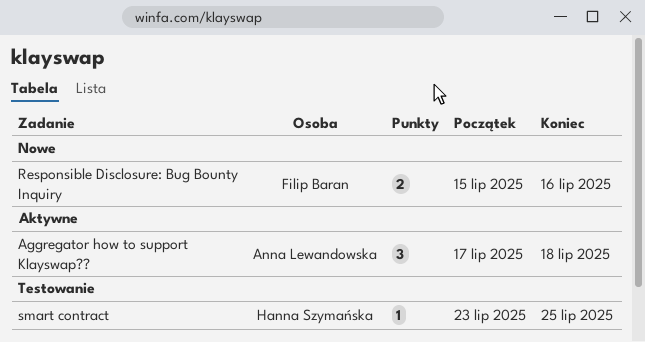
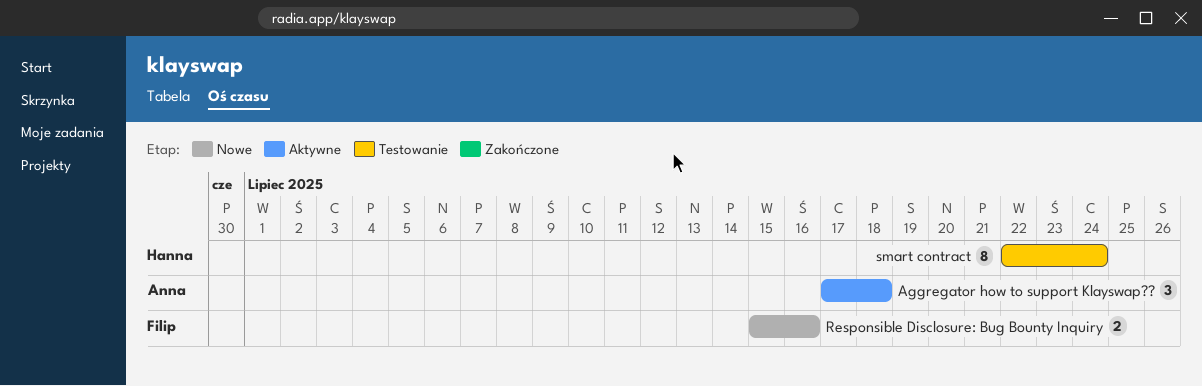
smart contract, estimate: 1 -> 8
smart contract, start: Jul 23 -> Jul 22
smart contract, due: Jul 25 -> Jul 24

